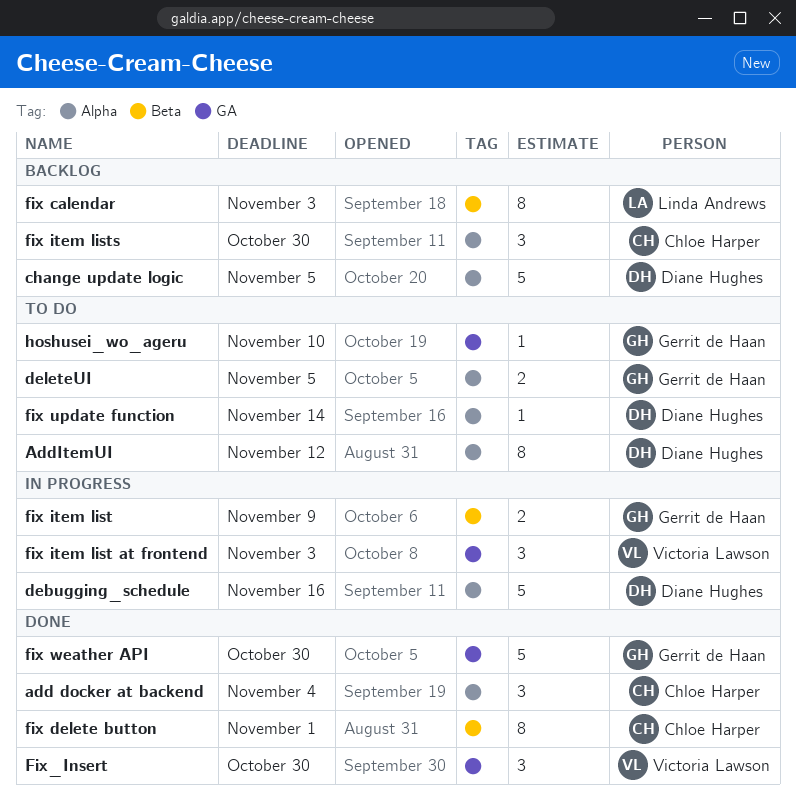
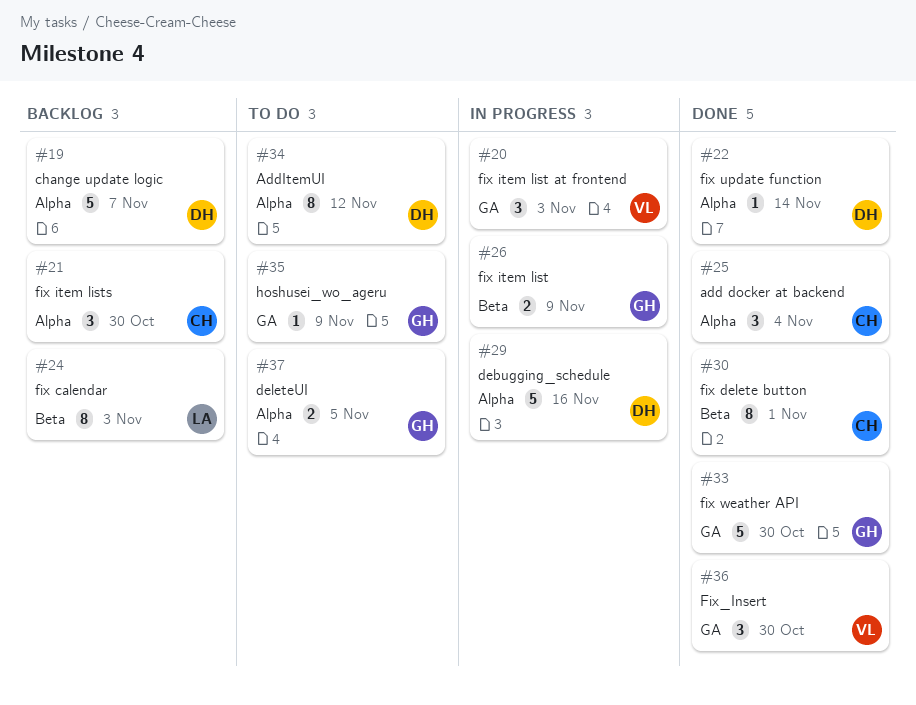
change update logic, due: Nov 5 -> Nov 7
fix update function, status: To do -> Done
hoshusei_wo_ageru, due: Nov 10 -> Nov 9

